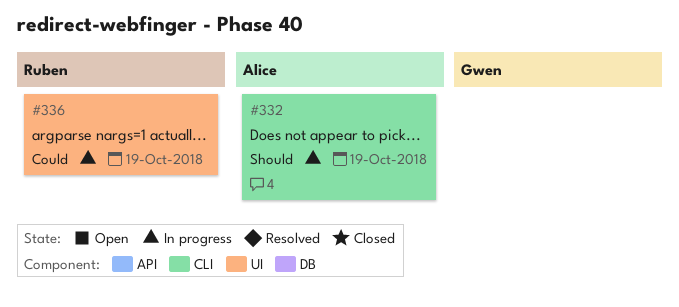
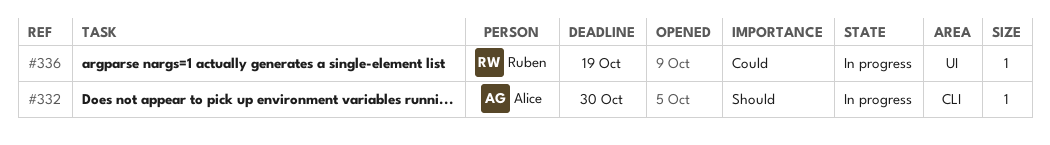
#332, due: Oct 19 -> Oct 30

